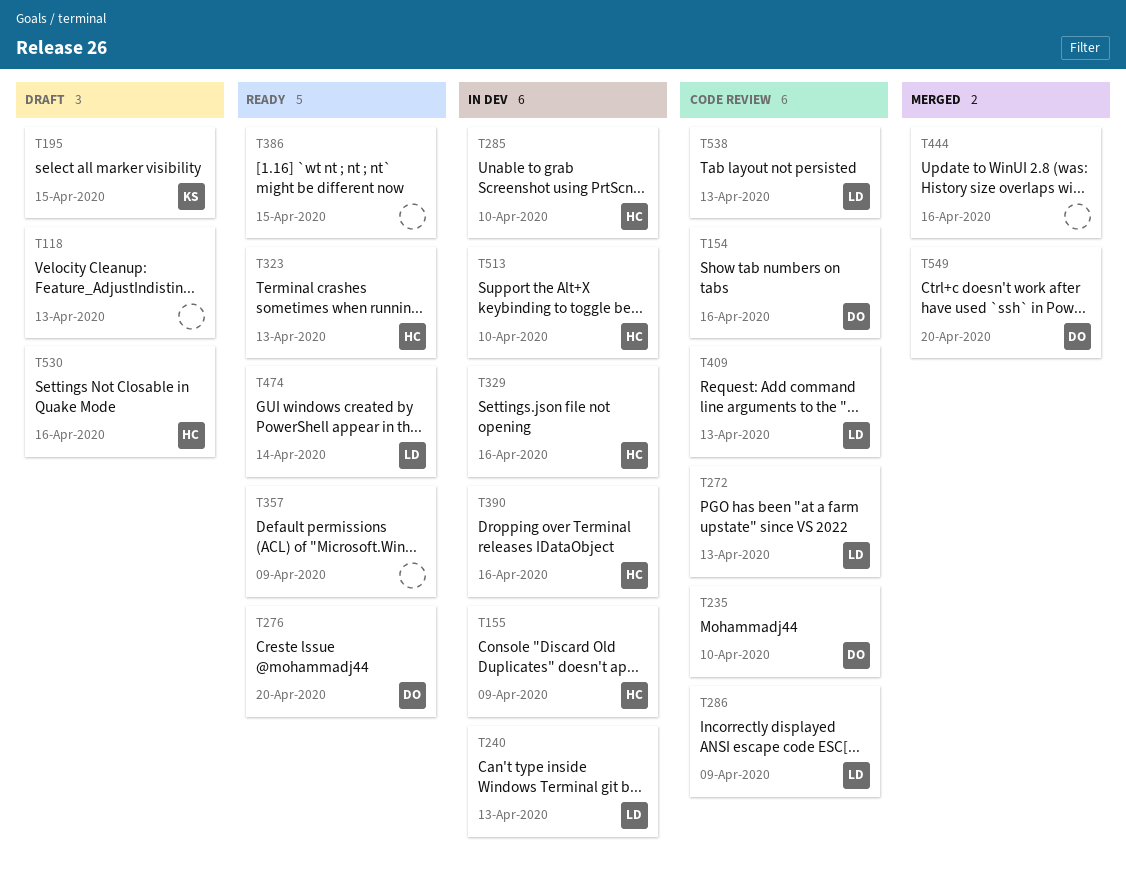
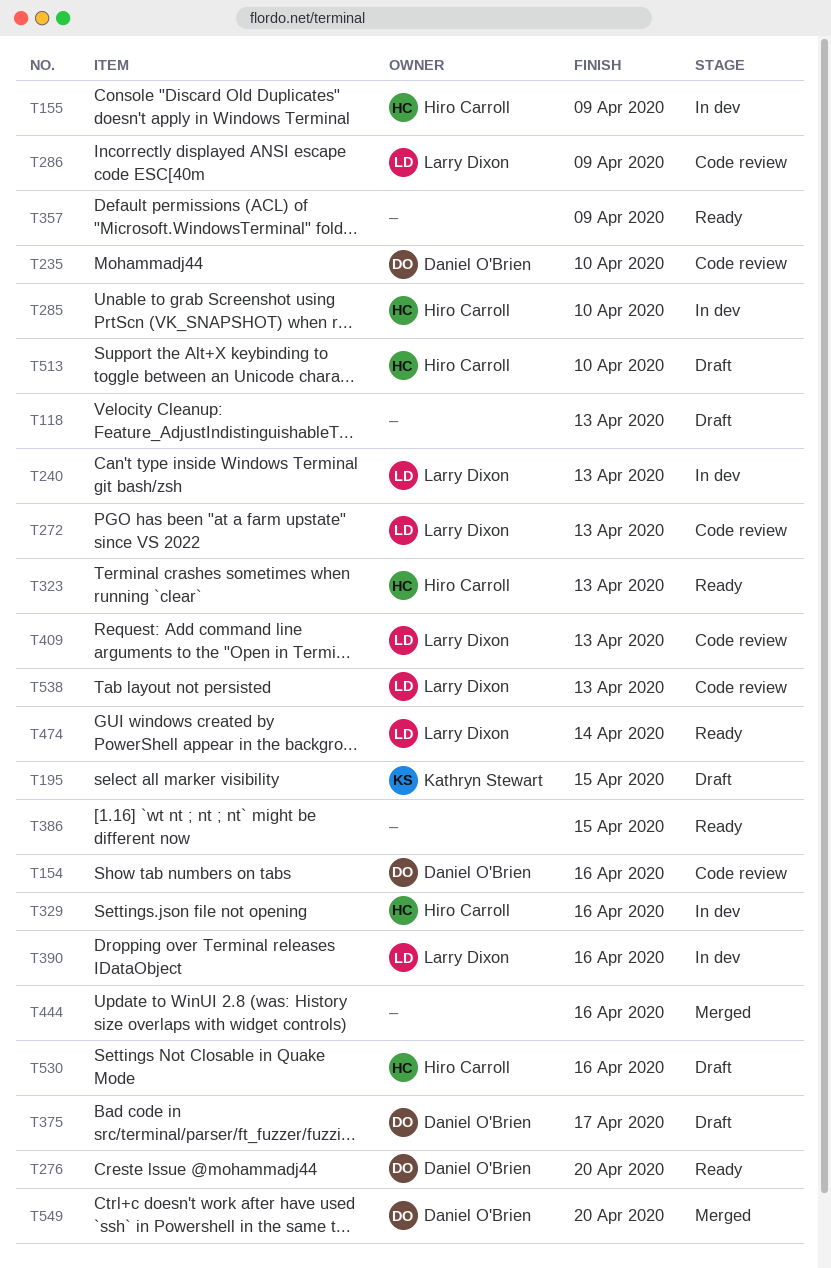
T375: none -> present
T390, owner: Hiro Carroll -> Larry Dixon
T513, status: In dev -> Draft

